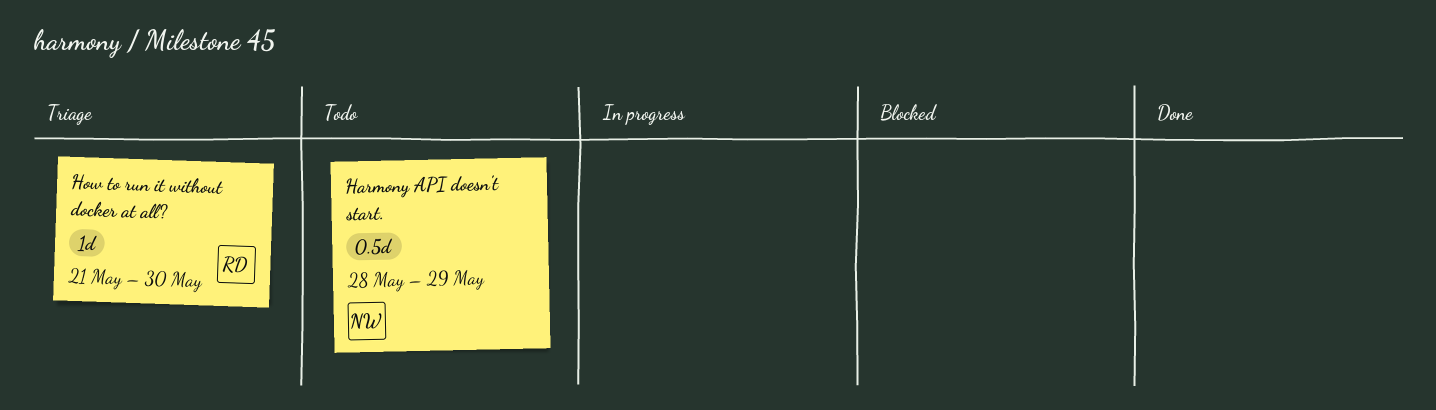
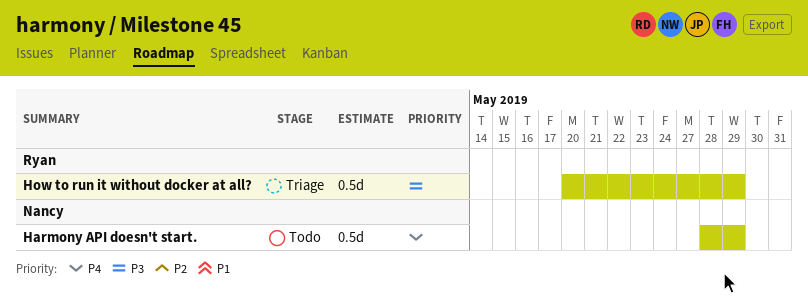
How to run it without docker at all?, estimate: 1d -> 0.5d
How to run it without docker at all?, start: May 21 -> May 20
How to run it without docker at all?, due: May 30 -> May 29

